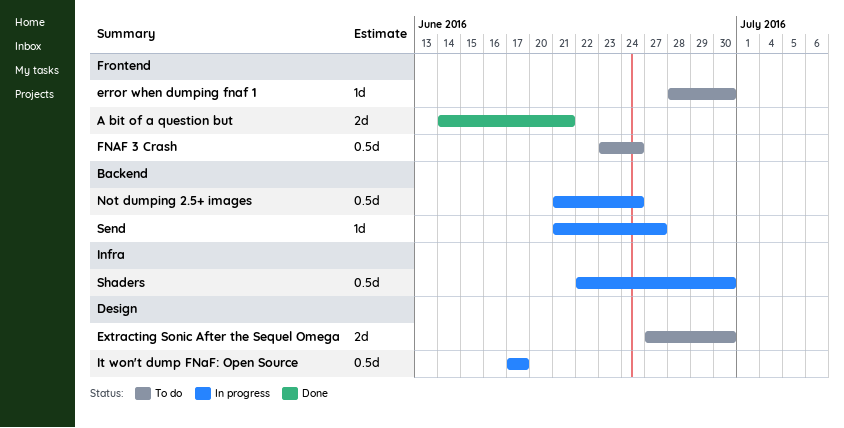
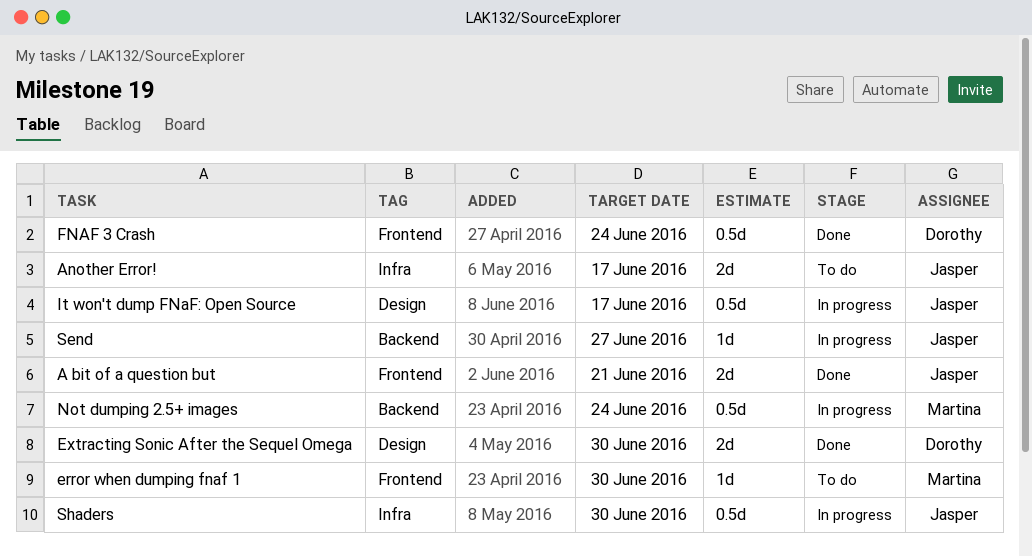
Another Error!: none -> present
Extracting Sonic After the Sequel Omega, status: To do -> Done
FNAF 3 Crash, status: To do -> Done

